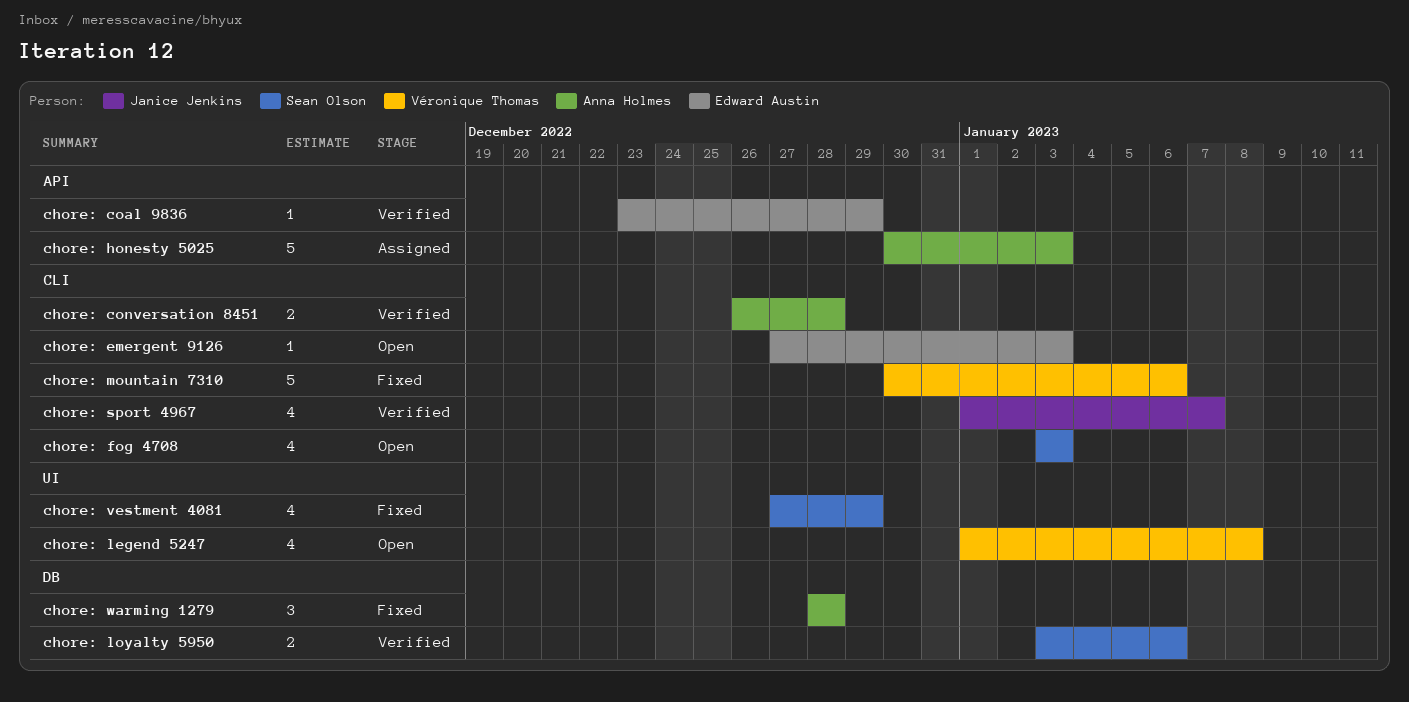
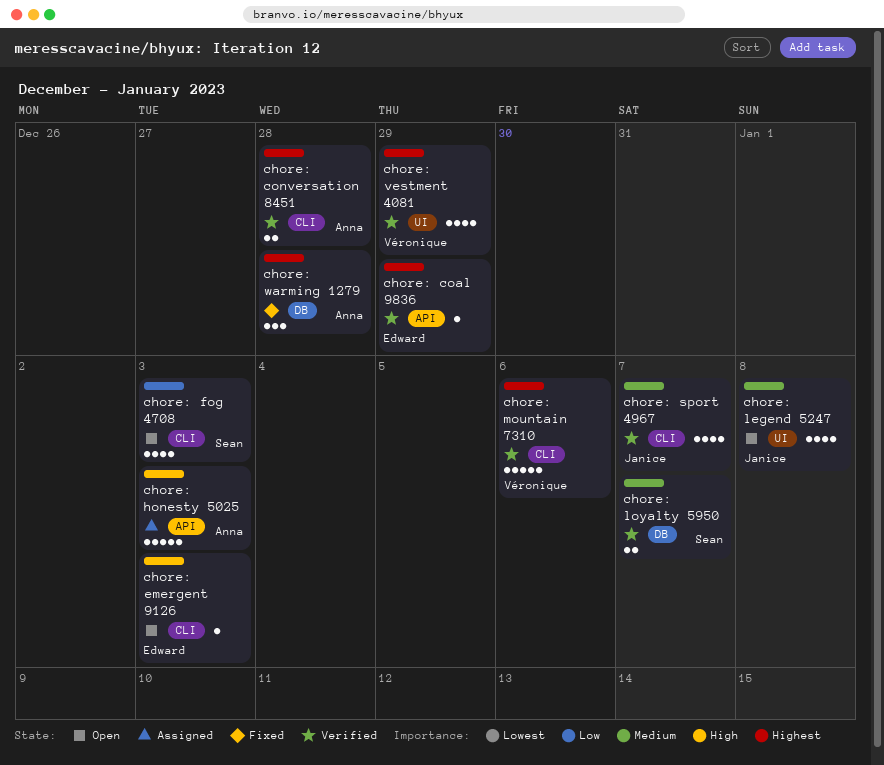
chore: legend 5247, owner: Véronique Thomas -> Janice Jenkins
chore: loyalty 5950, due: Jan 6 -> Jan 7
chore: mountain 7310, status: Fixed -> Verified
chore: vestment 4081, status: Fixed -> Verified
chore: vestment 4081, owner: Sean Olson -> Véronique Thomas

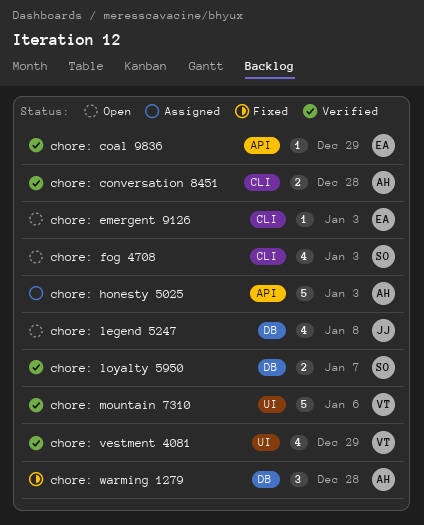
chore: legend 5247, label: UI -> DB
chore: mountain 7310, label: CLI -> UI
chore: sport 4967: present -> none

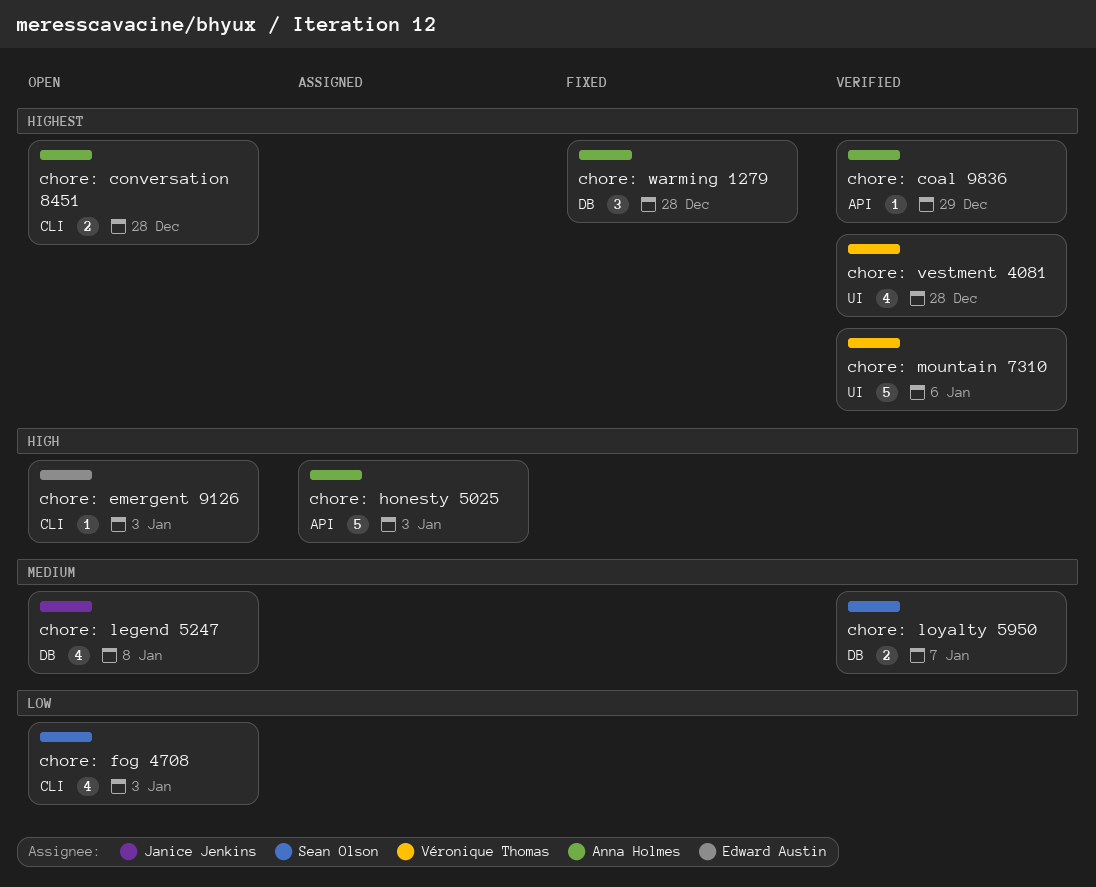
chore: coal 9836, owner: Edward Austin -> Anna Holmes
chore: conversation 8451, status: Verified -> Open
chore: vestment 4081, due: Dec 29 -> Dec 28

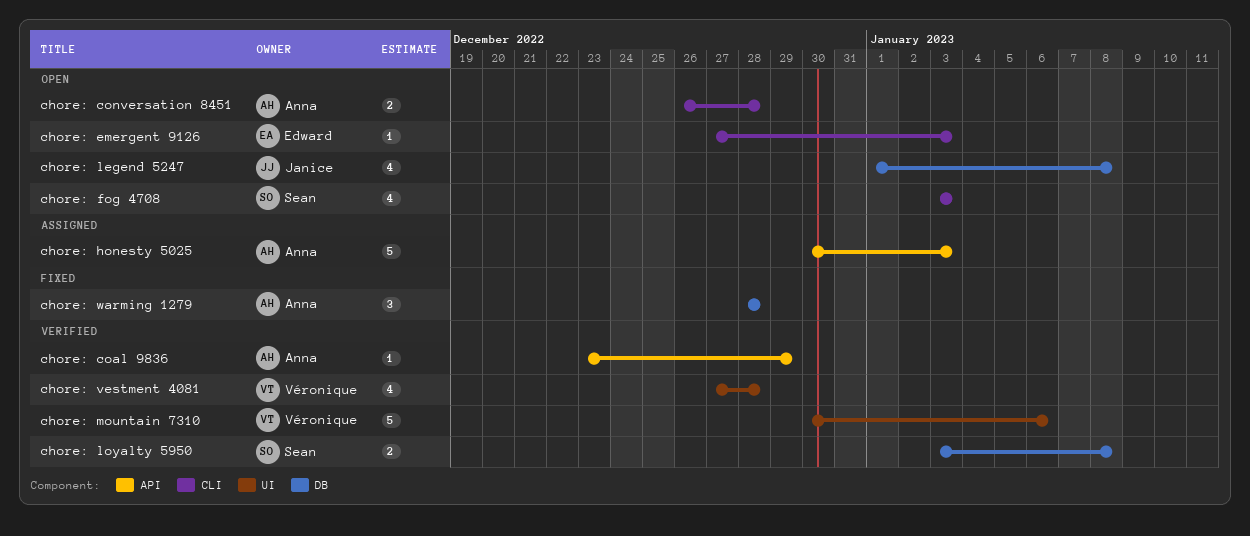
chore: loyalty 5950, due: Jan 7 -> Jan 8

